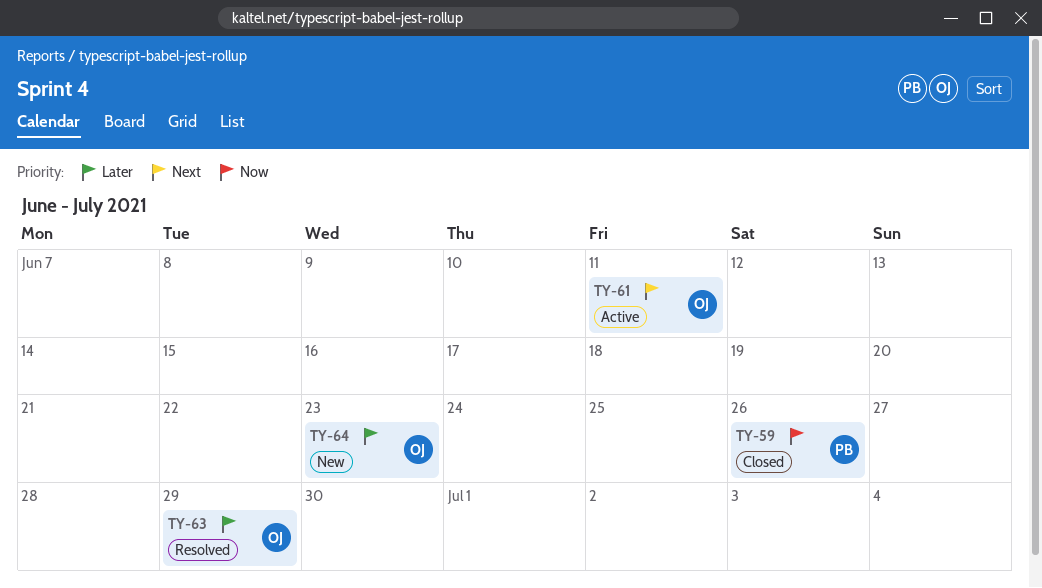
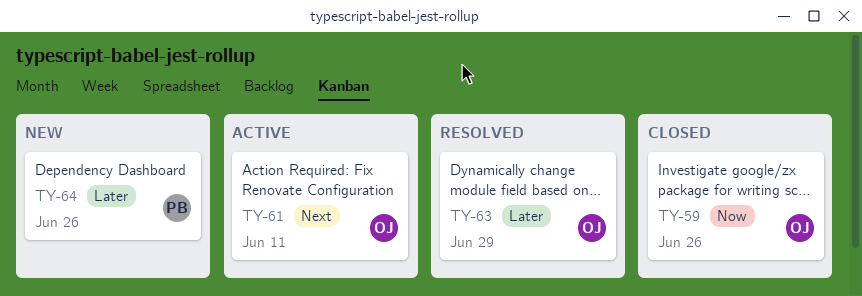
TY-59, owner: PB -> OJ
TY-64, owner: OJ -> PB
TY-64, due: Jun 23 -> Jun 26

